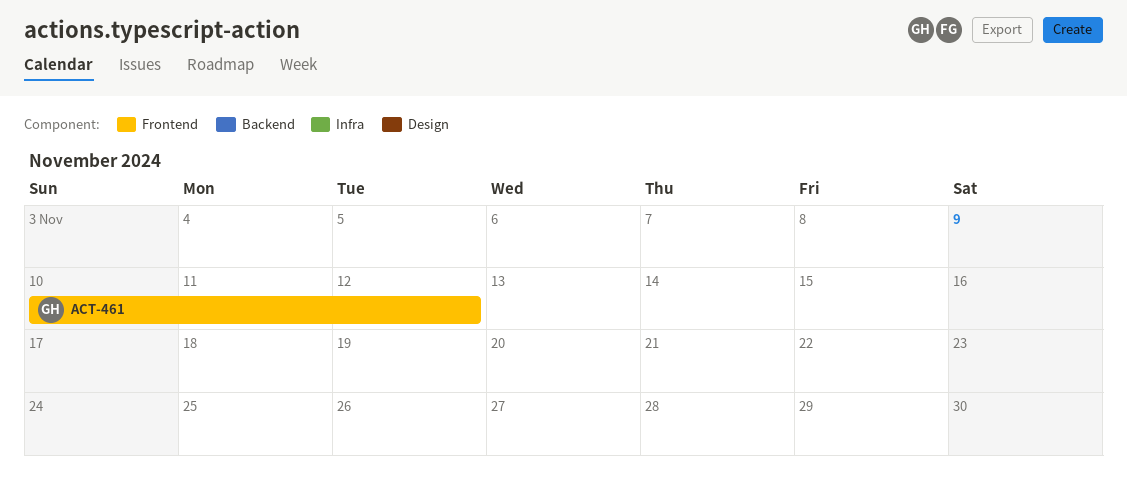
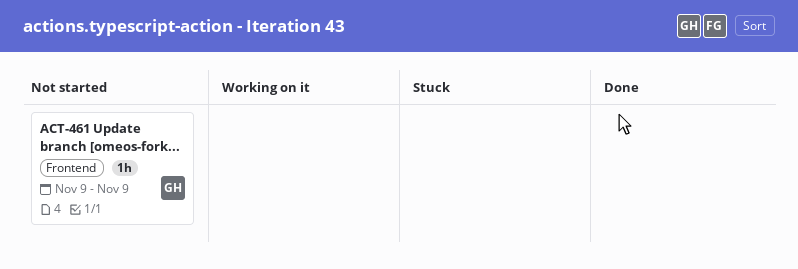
ACT-461, start: Nov 10 -> Nov 9
ACT-461, due: Nov 12 -> Nov 9

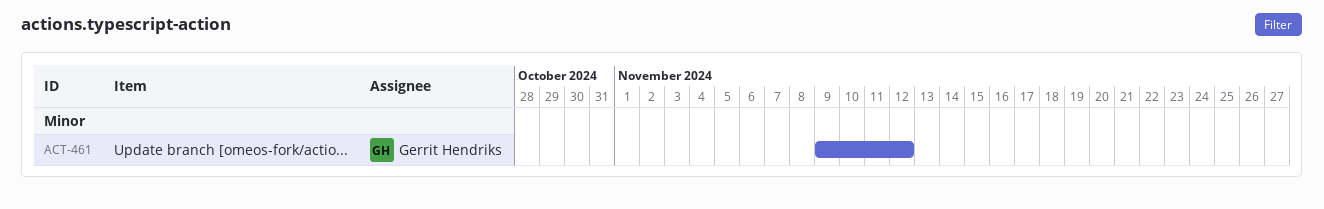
ACT-461, due: Nov 9 -> Nov 12

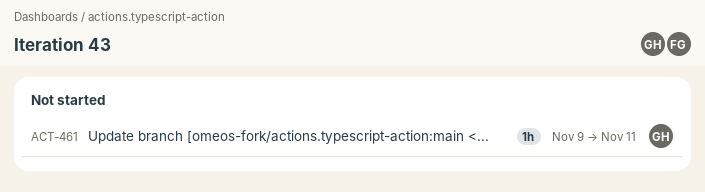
ACT-461, due: Nov 12 -> Nov 11

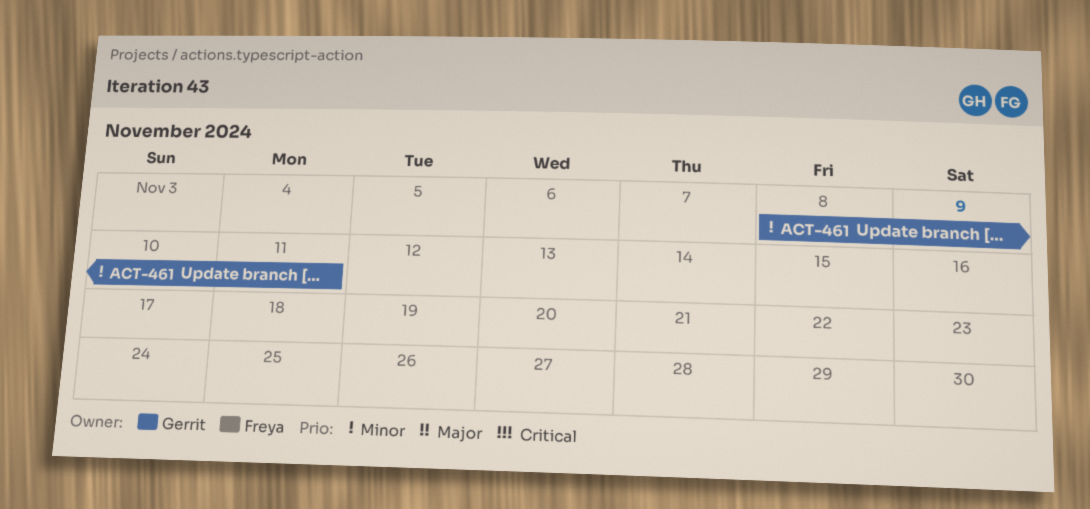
ACT-461, start: Nov 9 -> Nov 8

